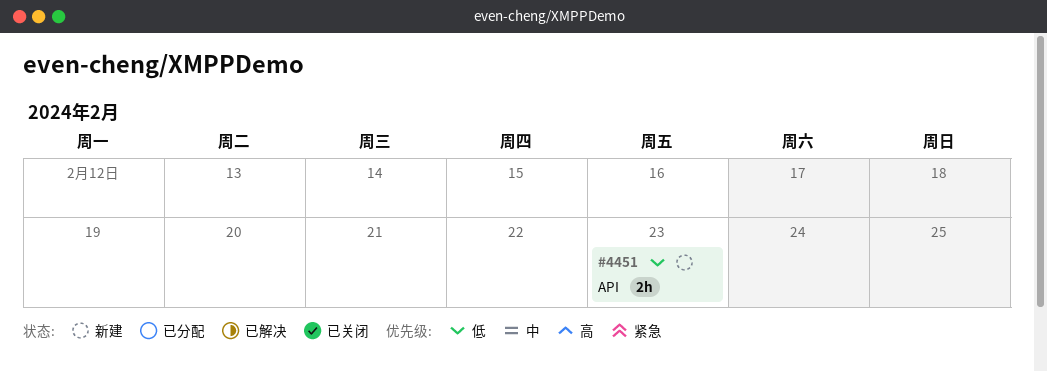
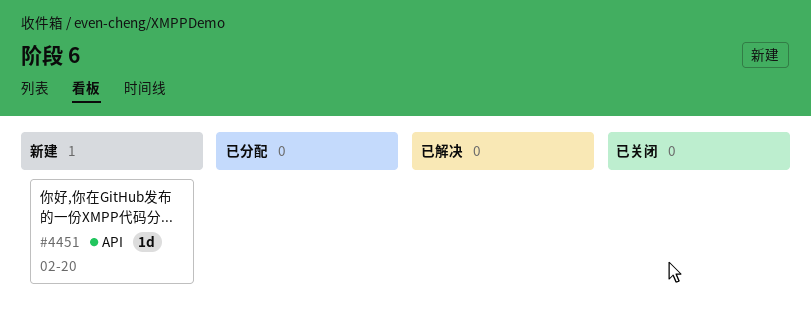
#4451, estimate: 2h -> 1d
#4451, due: Feb 23 -> Feb 20

